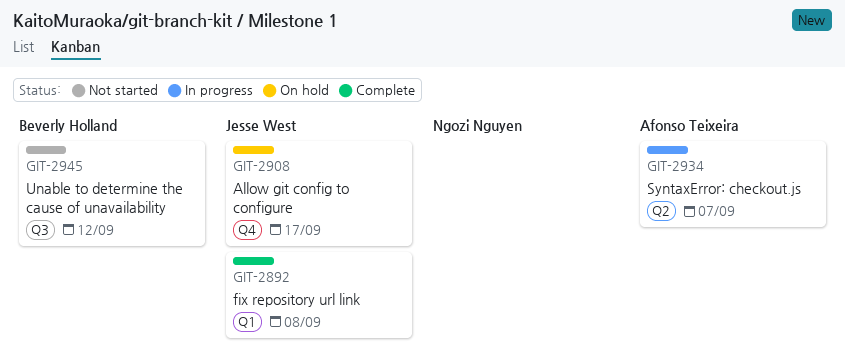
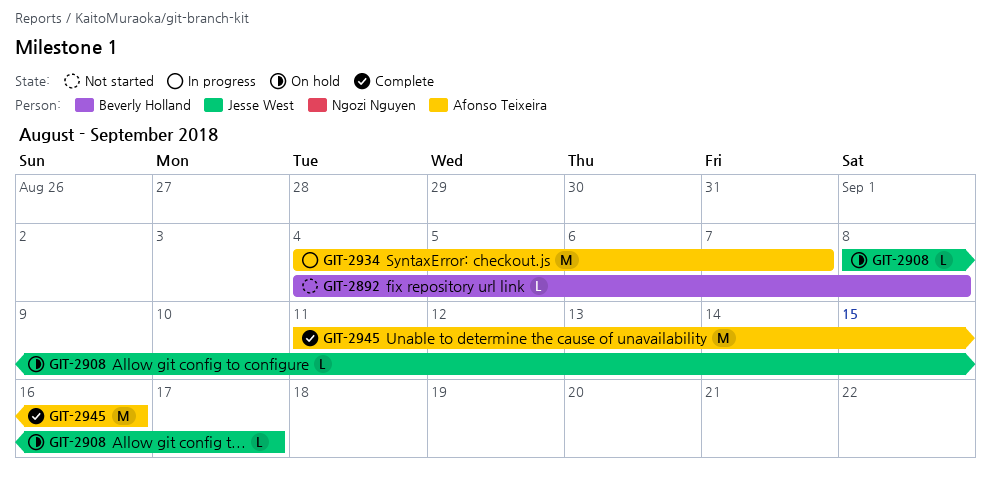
GIT-2892, status: Complete -> Not started
GIT-2892, owner: Jesse West -> Beverly Holland
GIT-2945, status: Not started -> Complete
GIT-2945, owner: Beverly Holland -> Afonso Teixeira
GIT-2945, due: Sep 12 -> Sep 16

